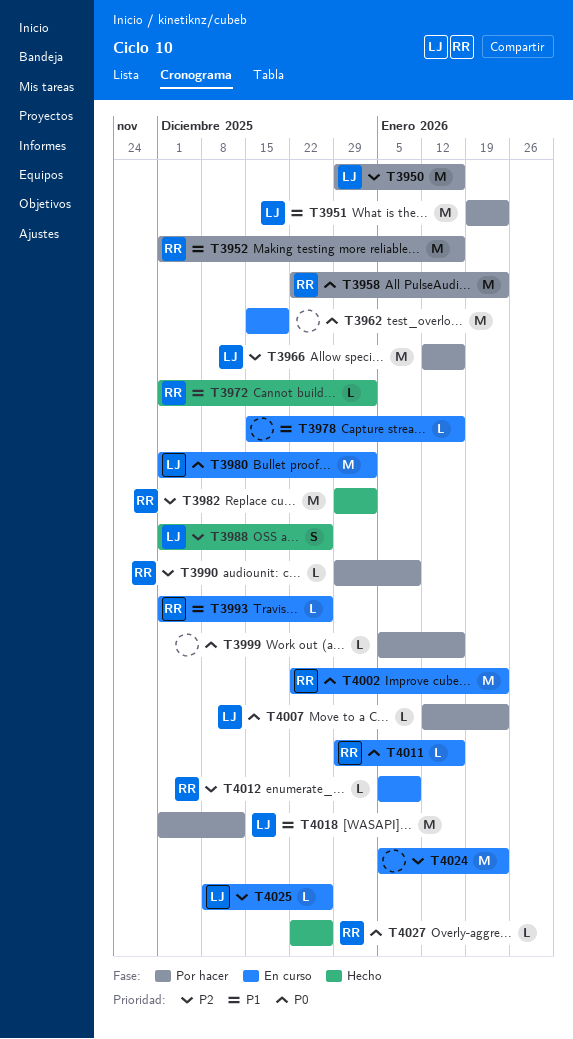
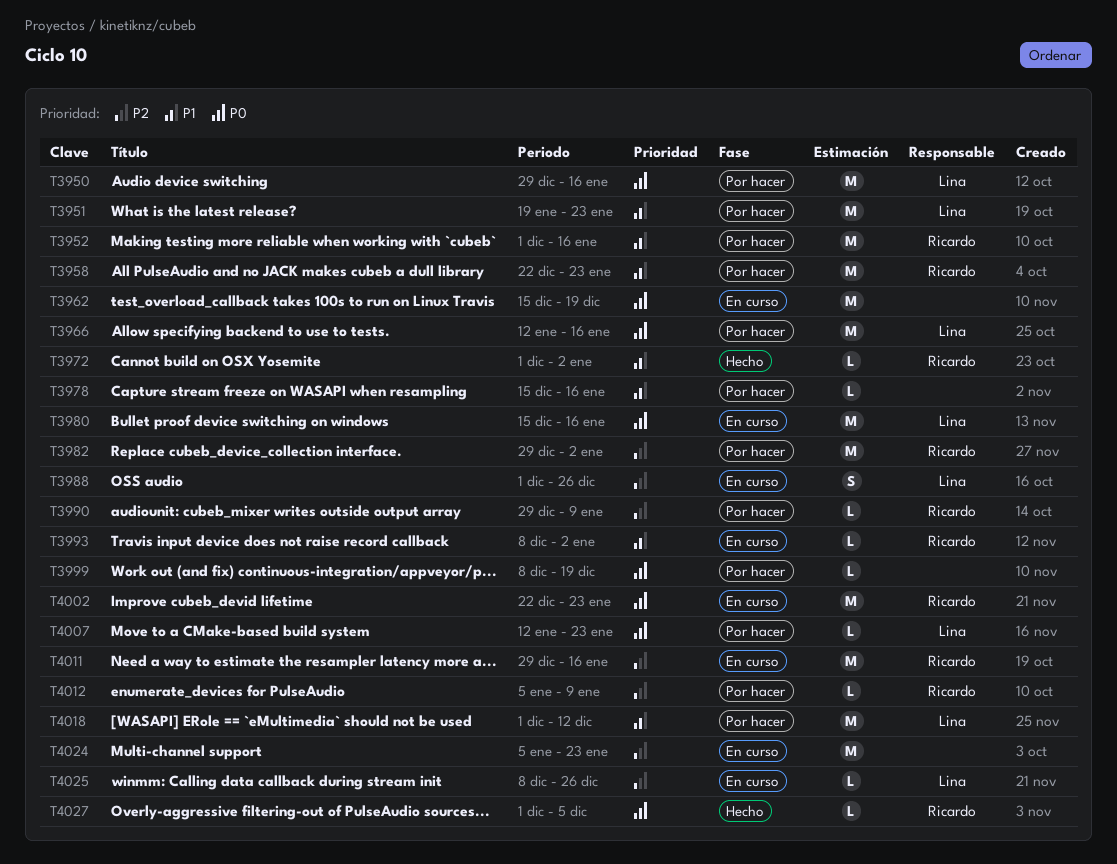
T3950, priority: P2 -> P0
T3958, priority: P0 -> P1
T3966, priority: P2 -> P0
T3978, status: En curso -> Por hacer
T3980, start: Dec 1 -> Dec 15
T3980, due: Jan 2 -> Jan 16
T3982, status: Hecho -> Por hacer
T3988, status: Hecho -> En curso
T3993, start: Dec 1 -> Dec 8
T3993, due: Dec 26 -> Jan 2
T3999, start: Jan 5 -> Dec 8
T3999, due: Jan 16 -> Dec 19
T4011, priority: P0 -> P2
T4011, estimate: L -> M
T4012, status: En curso -> Por hacer
T4027, start: Dec 22 -> Dec 1
T4027, due: Dec 26 -> Dec 5

